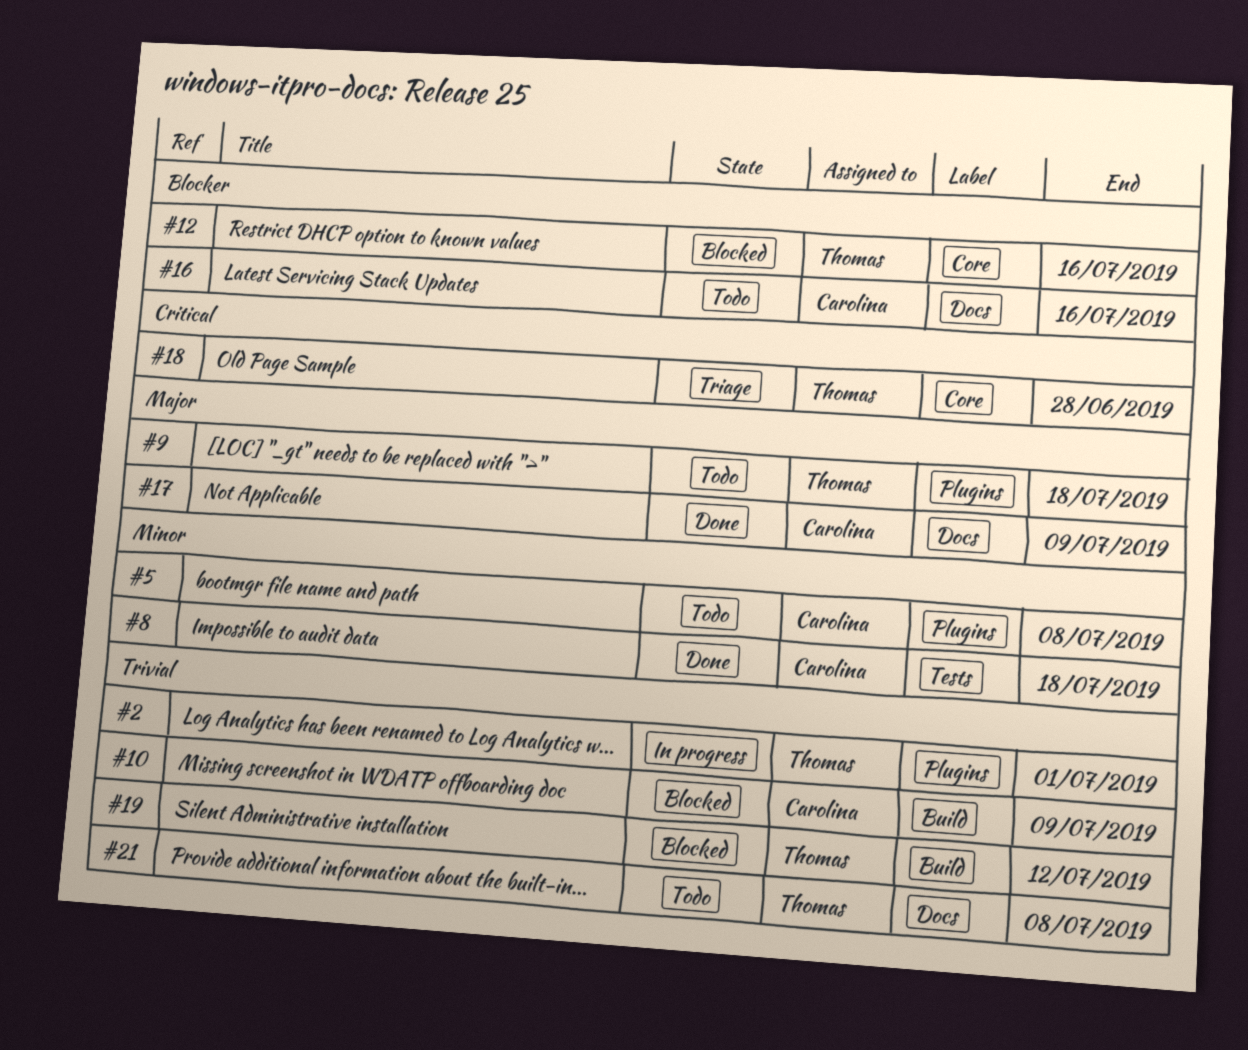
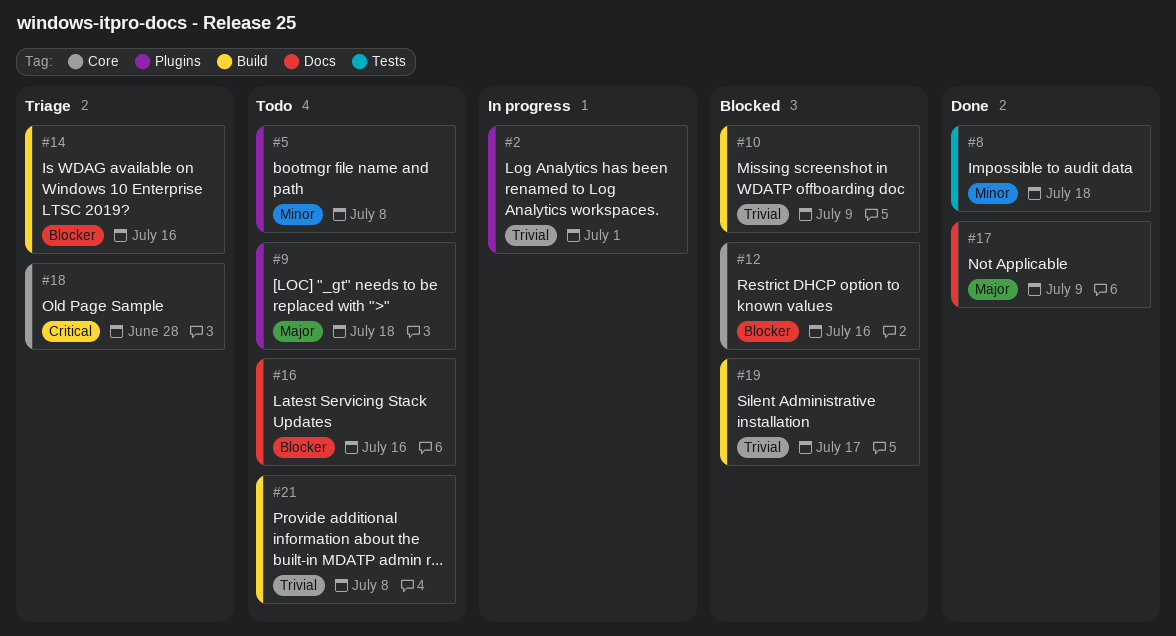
#14: none -> present
#19, due: Jul 12 -> Jul 17
#21, label: Docs -> Build

